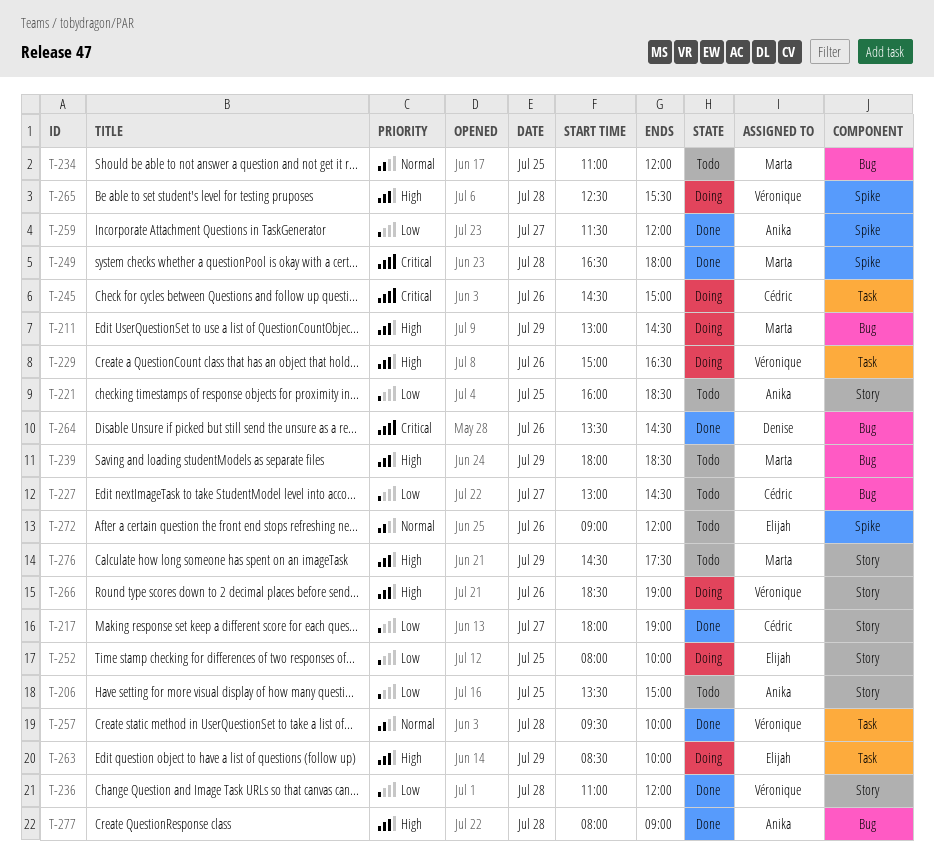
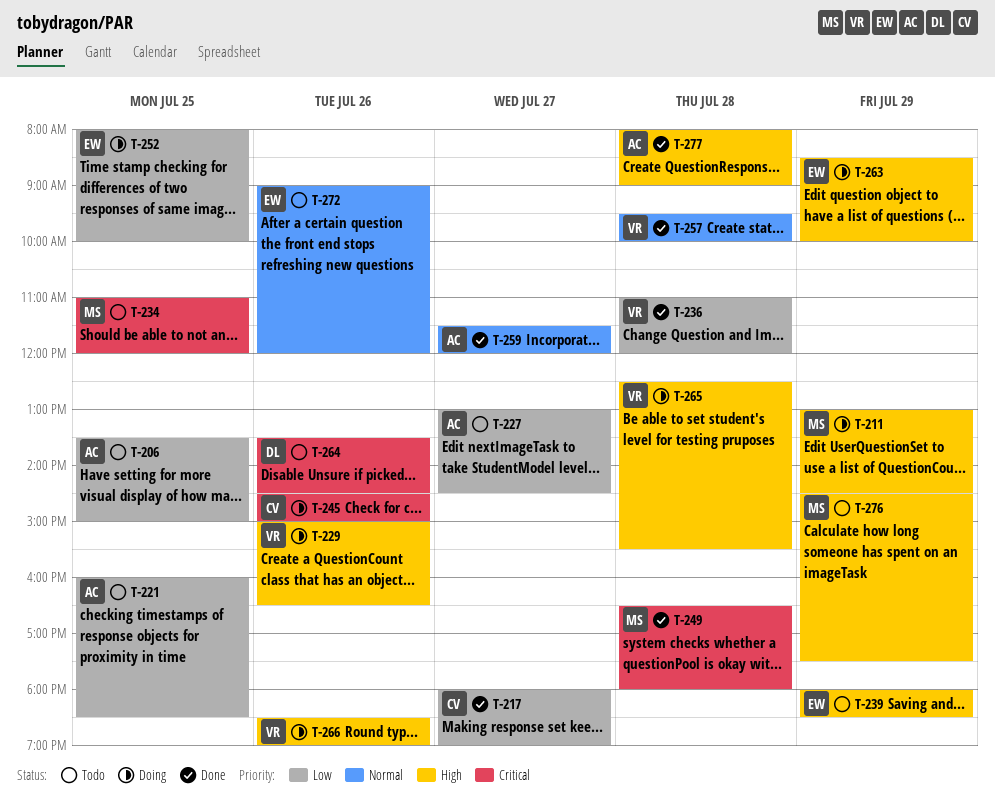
T-227, owner: Cédric -> Anika
T-234, priority: Normal -> Critical
T-239, owner: Marta -> Elijah
T-259, priority: Low -> Normal
T-264, status: Done -> Todo

